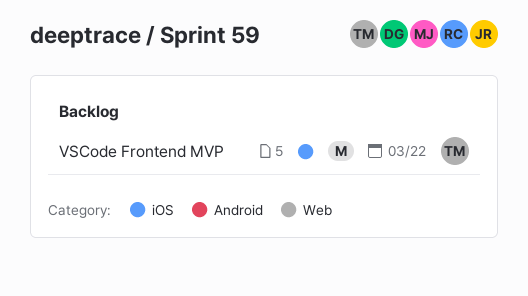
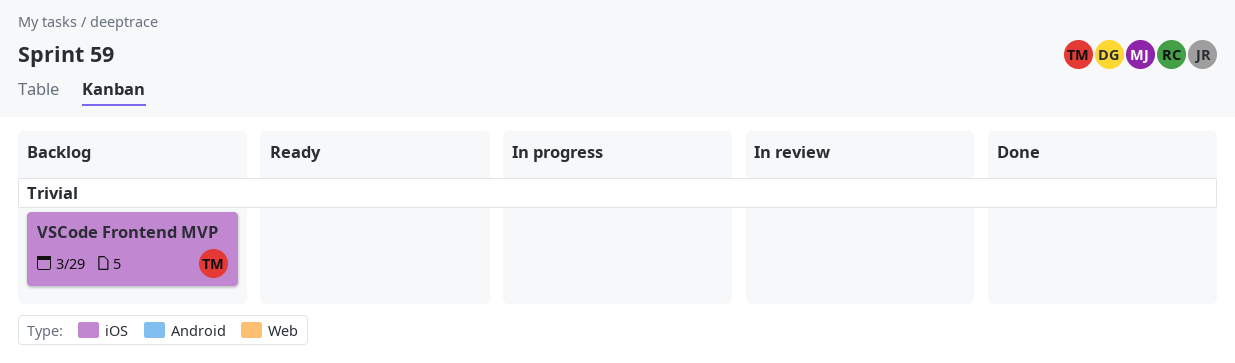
VSCode Frontend MVP, due: Mar 22 -> Mar 29

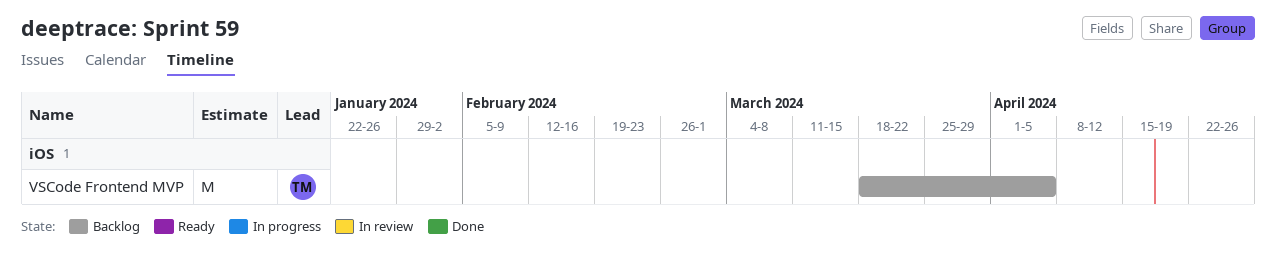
VSCode Frontend MVP, due: Mar 29 -> Apr 5

